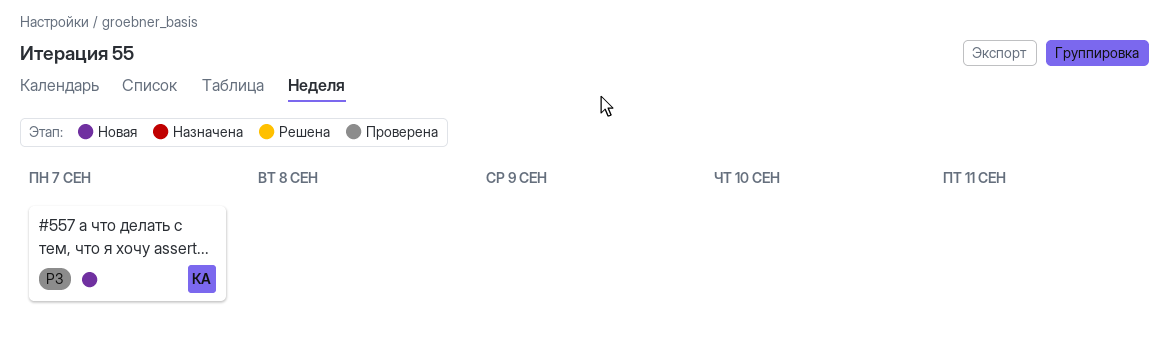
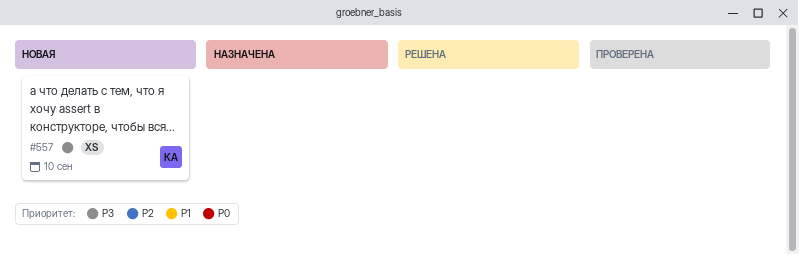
#557, due: Sep 7 -> Sep 10

